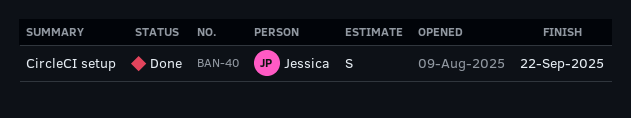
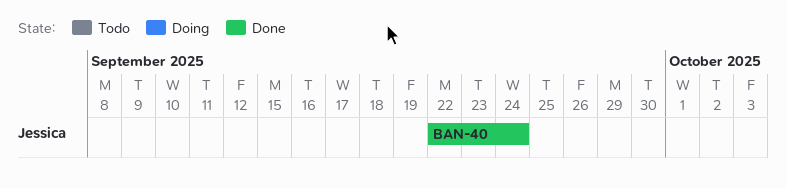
BAN-40, due: Sep 22 -> Sep 24

